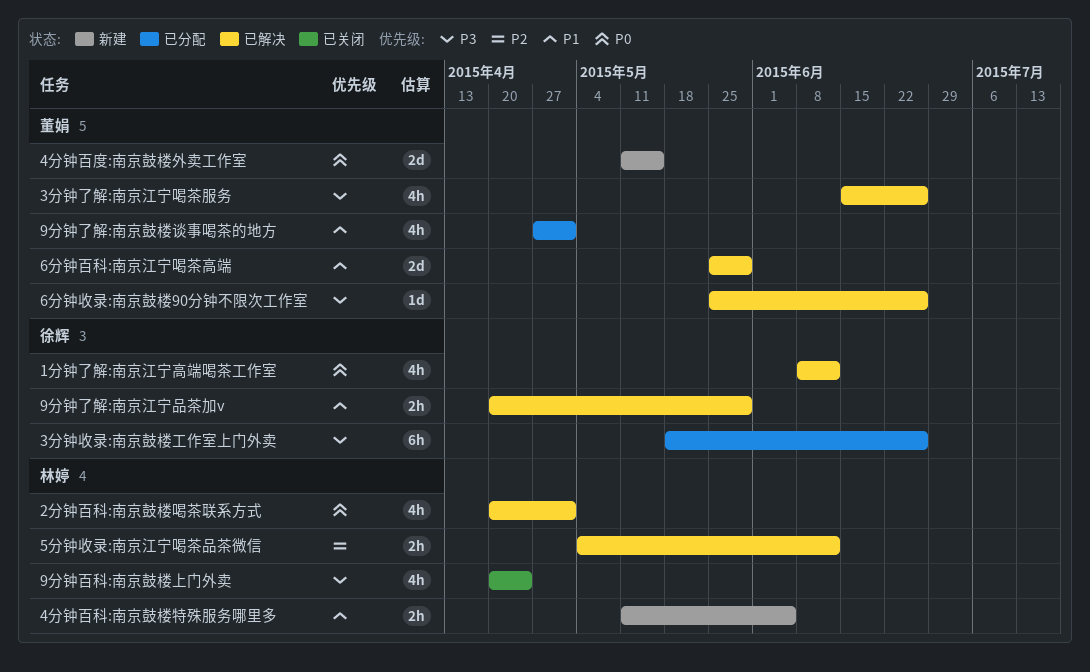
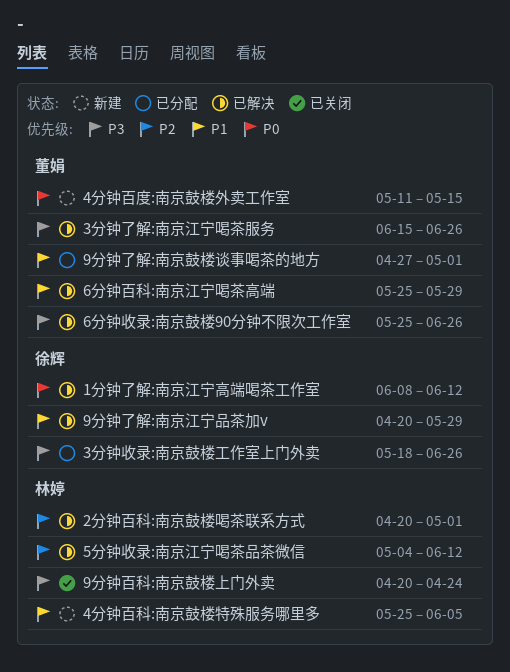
2分钟百科:南京鼓楼喝茶联系方式, priority: P0 -> P2
4分钟百科:南京鼓楼特殊服务哪里多, start: May 11 -> May 25

